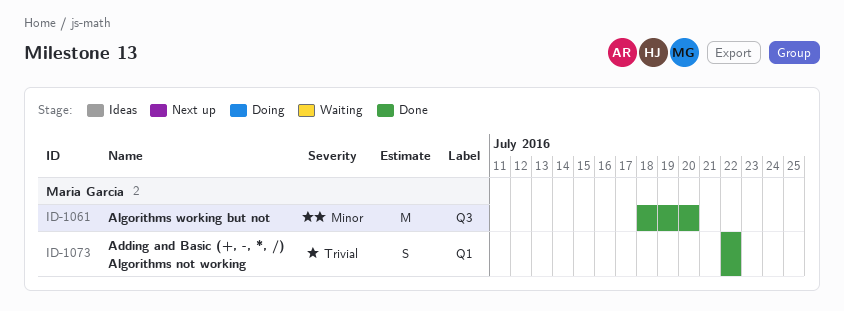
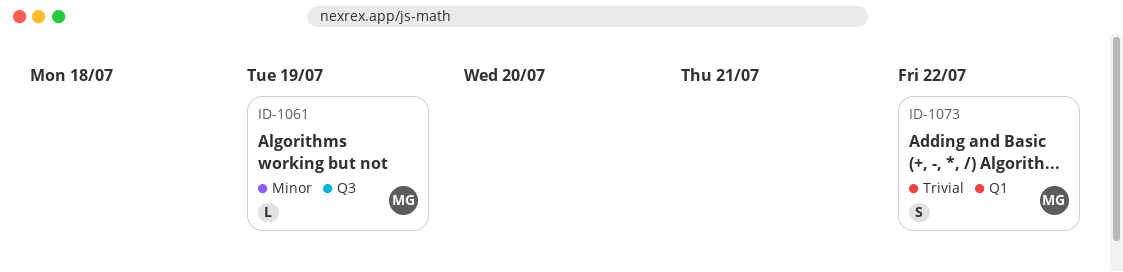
ID-1061, estimate: M -> L
ID-1061, due: Jul 20 -> Jul 19

